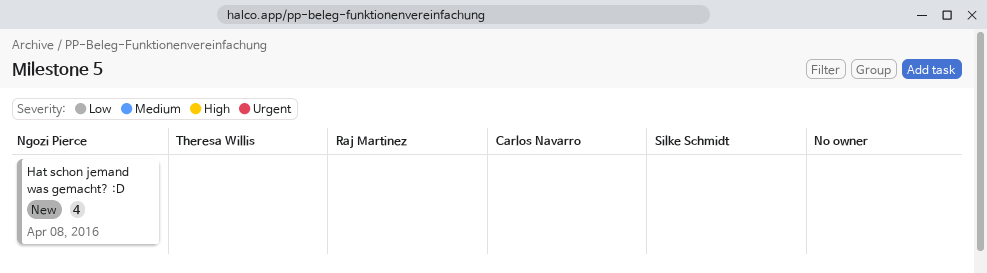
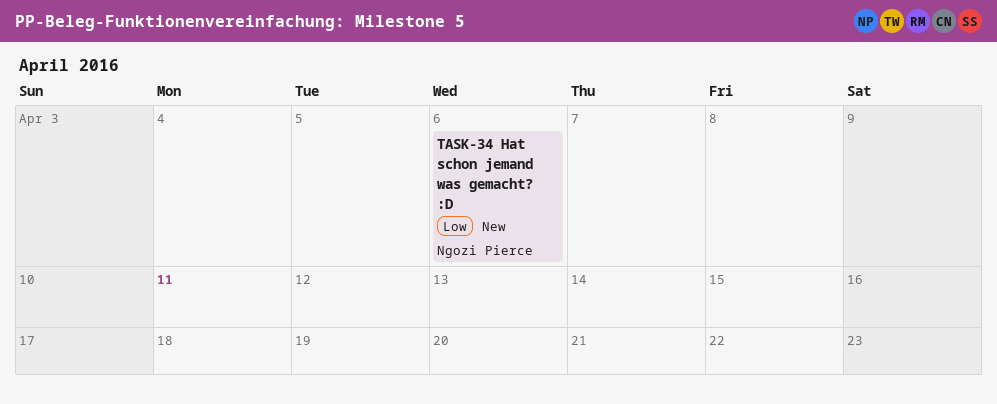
Hat schon jemand was gemacht? :D, due: Apr 8 -> Apr 6

